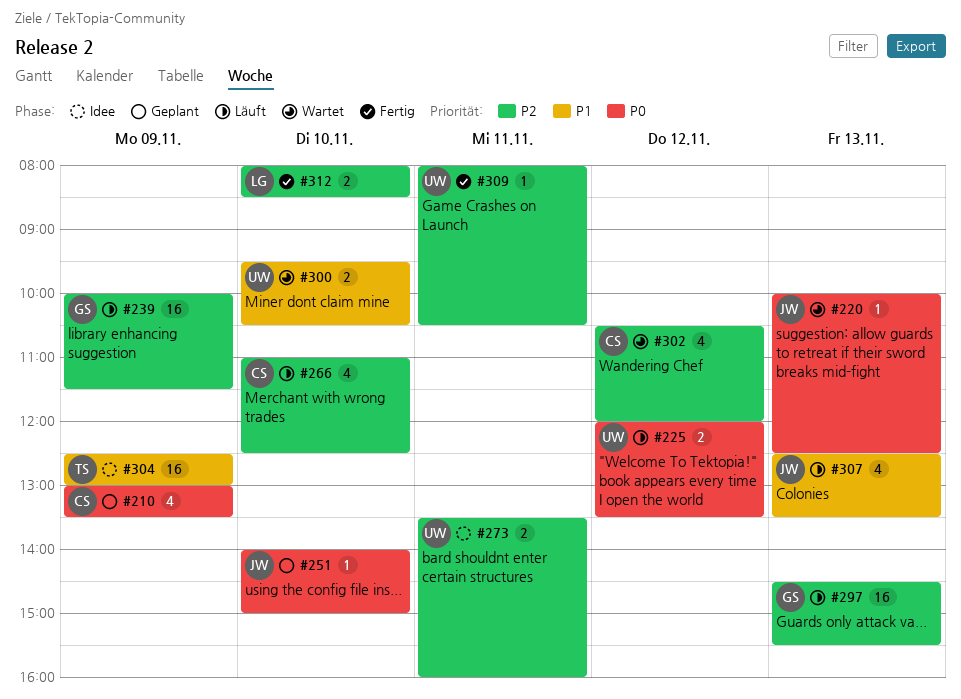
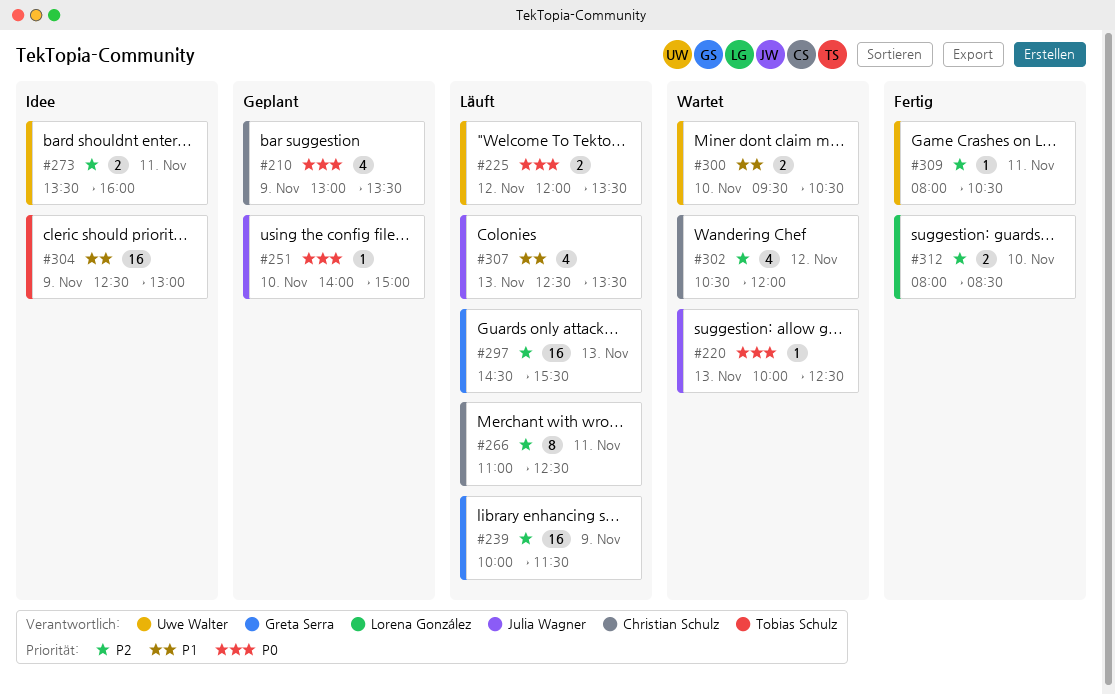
#266, estimate: 4 -> 8
#266, day: Nov 10 -> Nov 11

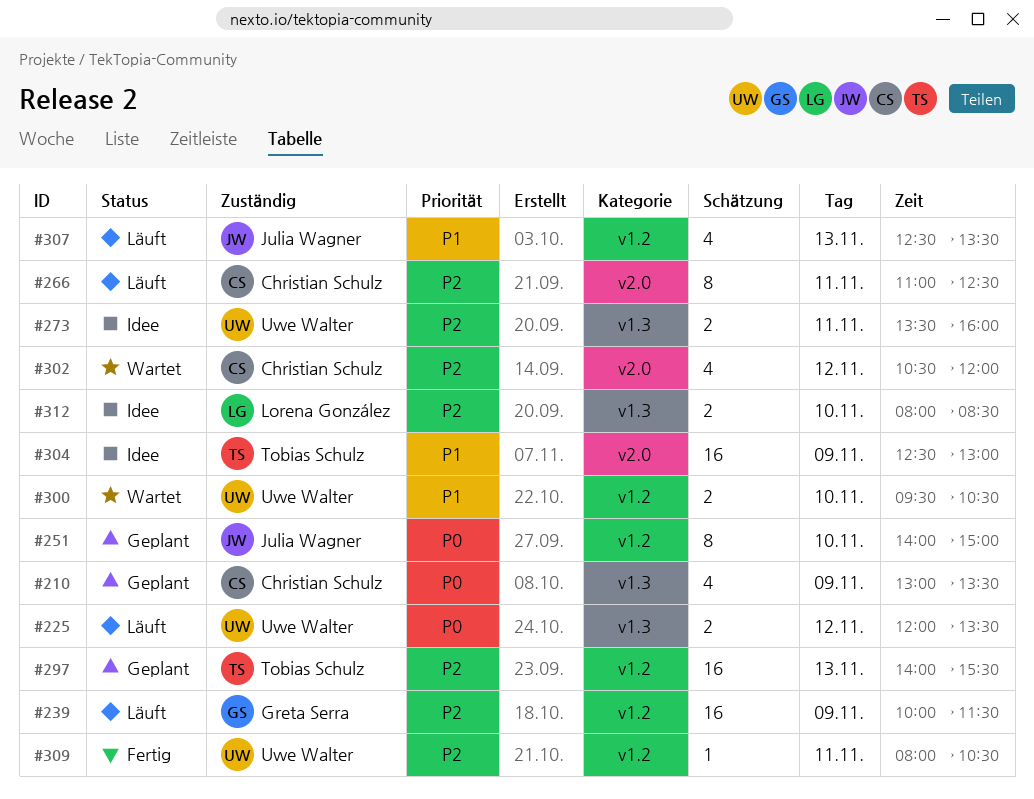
#220: present -> none
#251, estimate: 1 -> 8
#297, status: Läuft -> Geplant
#297, owner: Greta Serra -> Tobias Schulz
#297, begins: 14:30 -> 14:00
#312, status: Fertig -> Idee

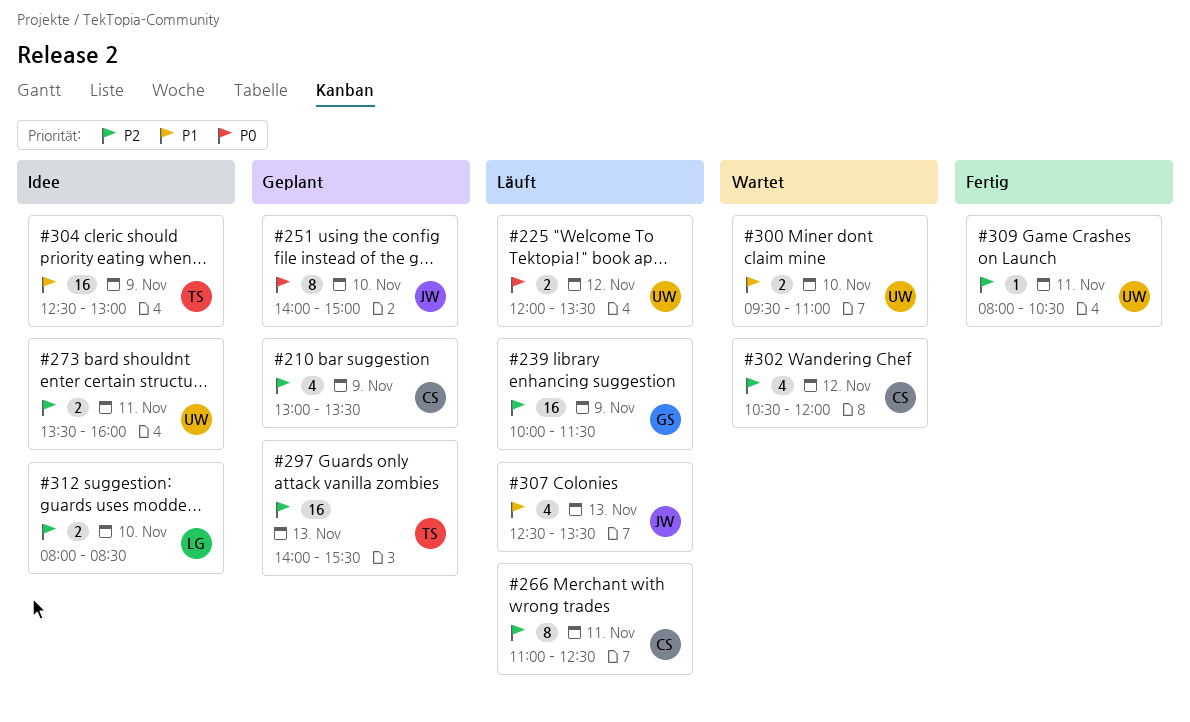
#210, priority: P0 -> P2
#300, ends: 10:30 -> 11:00

